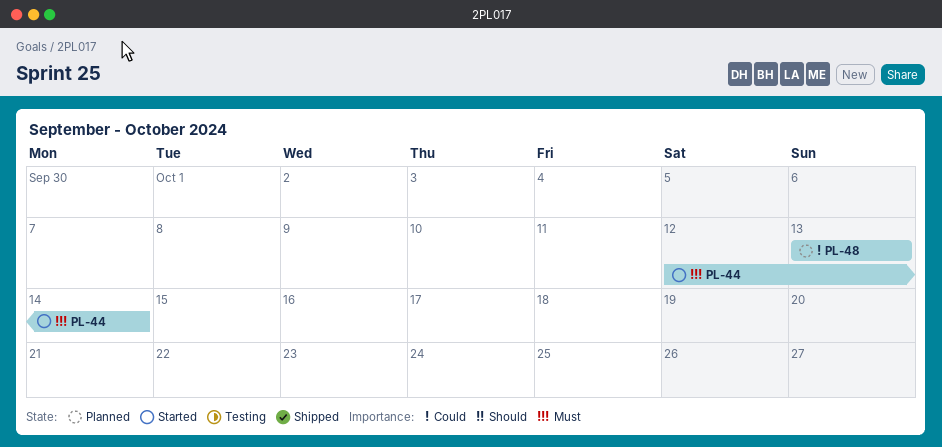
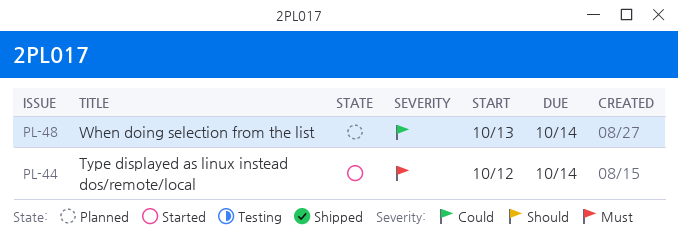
PL-48, due: Oct 13 -> Oct 14

